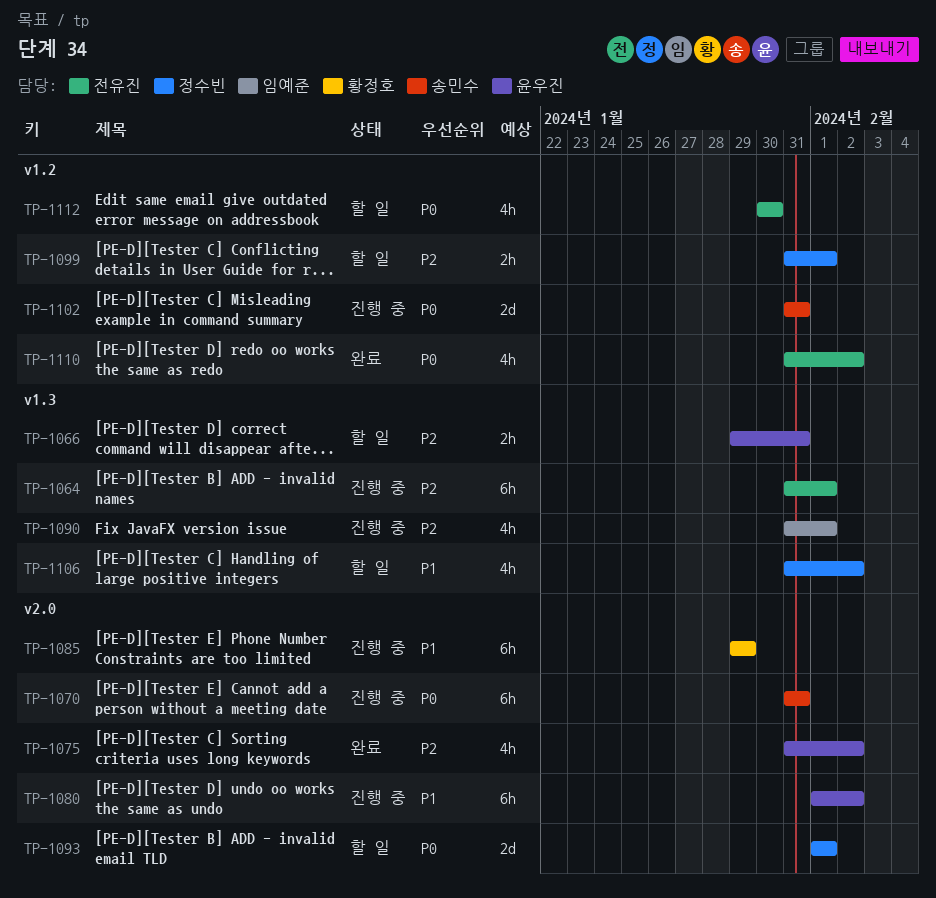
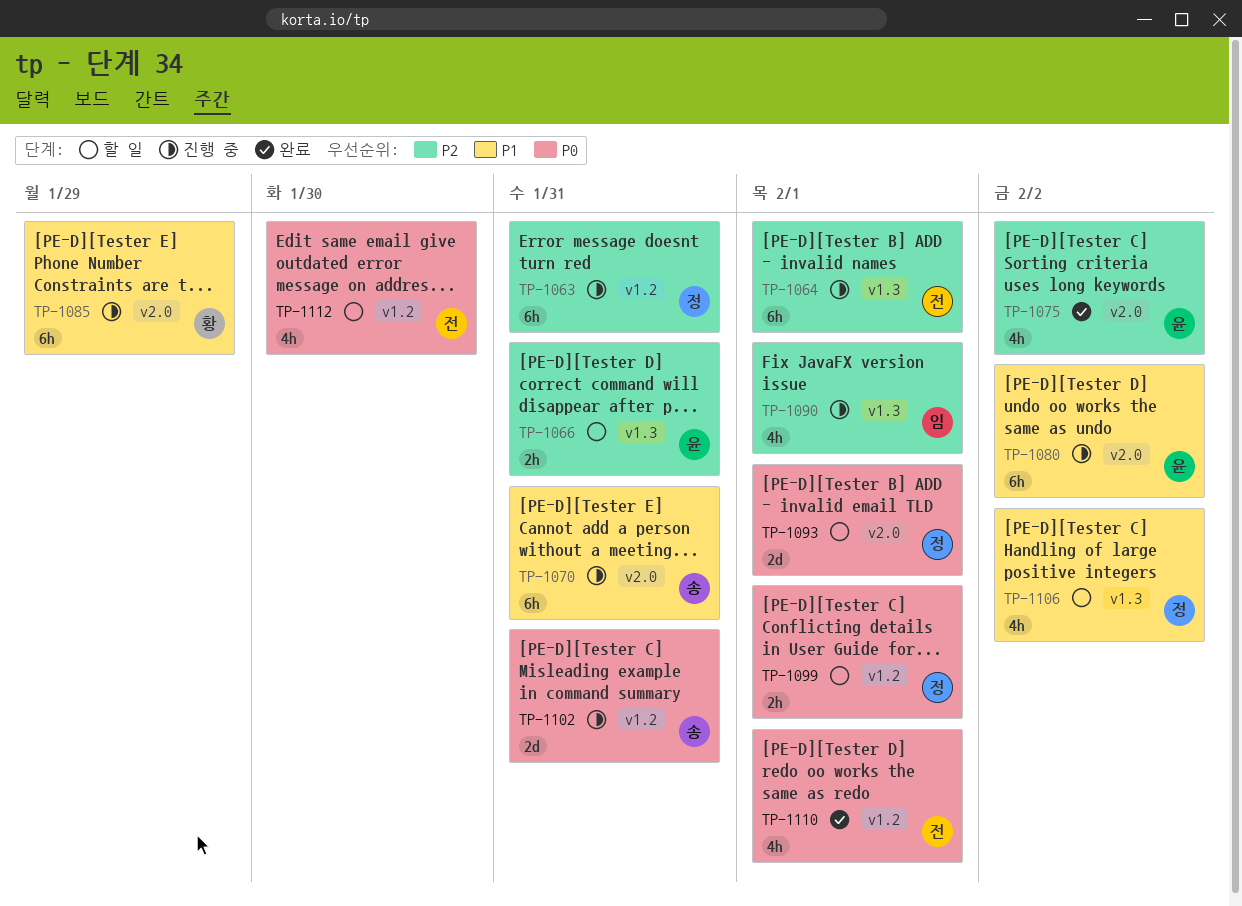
TP-1063: none -> present
TP-1070, priority: P0 -> P1
TP-1099, priority: P2 -> P0
TP-1110, due: Feb 2 -> Feb 1

